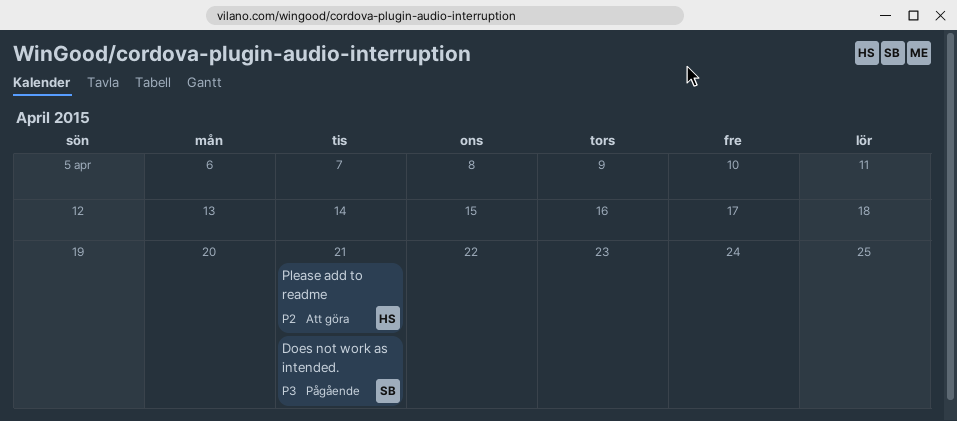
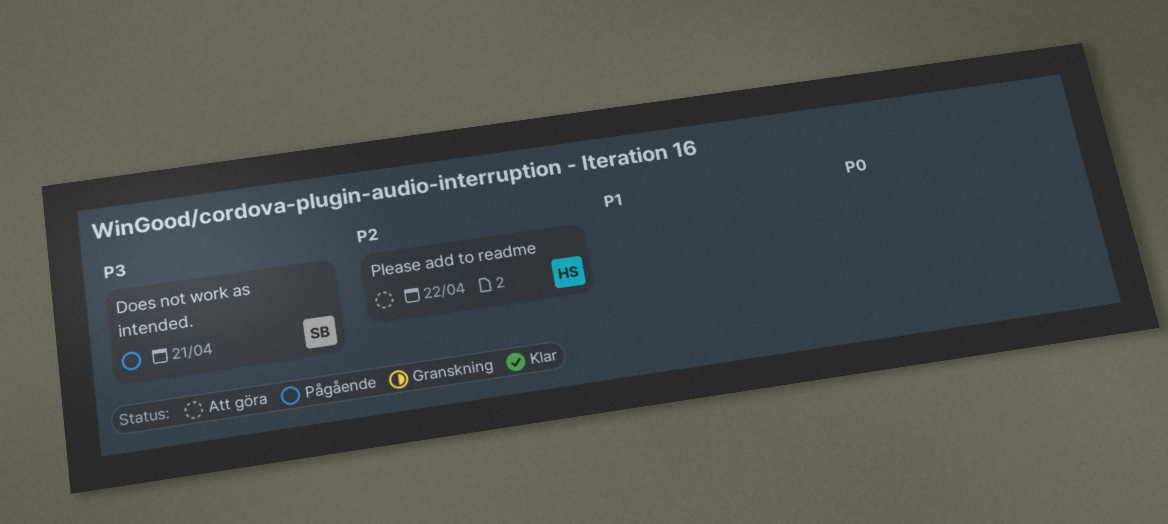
Please add to readme, due: Apr 21 -> Apr 22

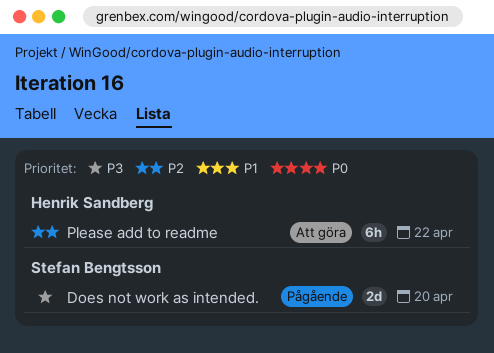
Does not work as intended., due: Apr 21 -> Apr 20

